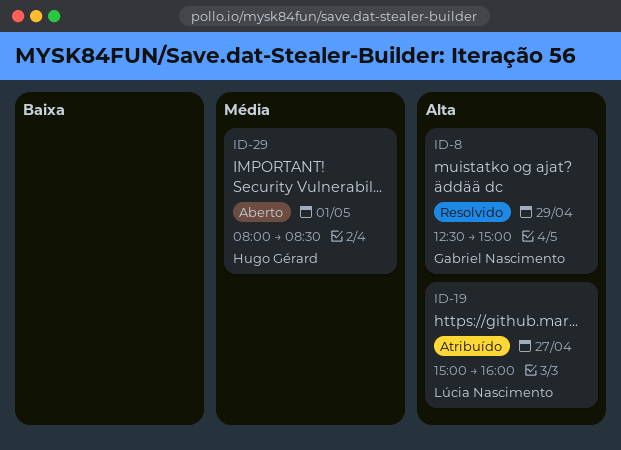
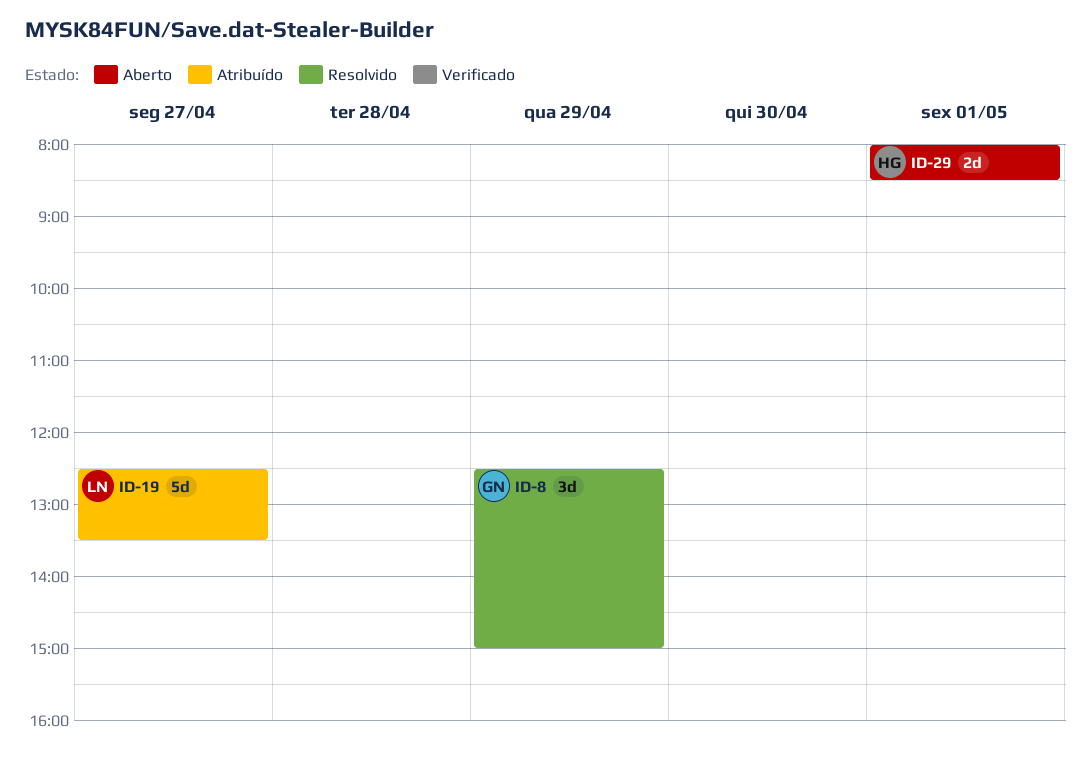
ID-19, begins: 15:00 -> 12:30
ID-19, ends: 16:00 -> 13:30

